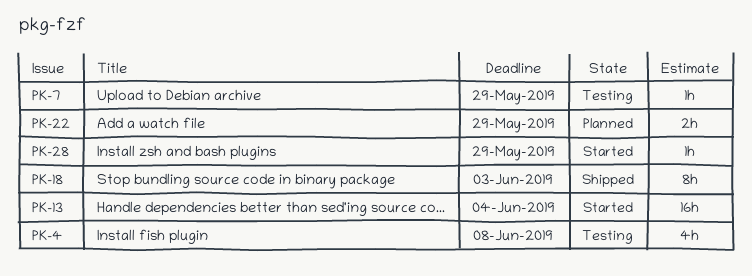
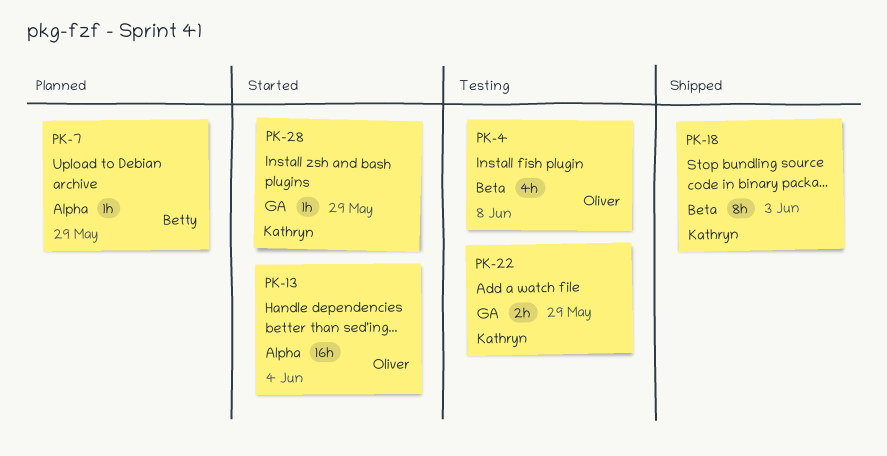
PK-7, status: Testing -> Planned
PK-22, status: Planned -> Testing

